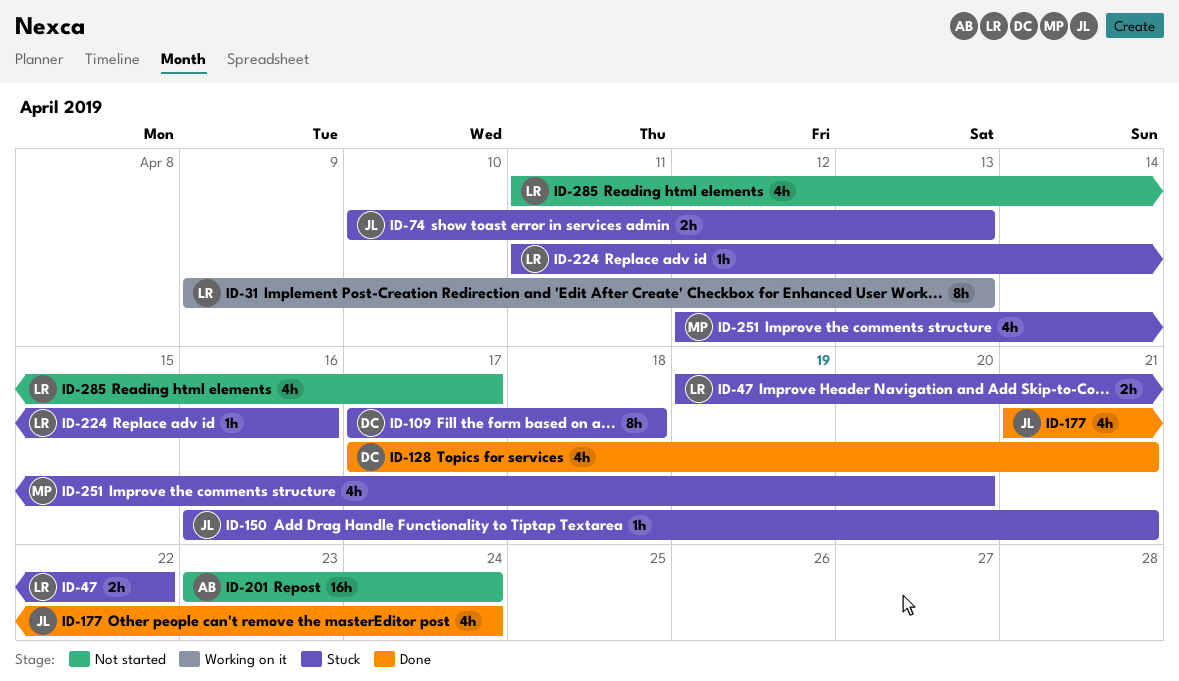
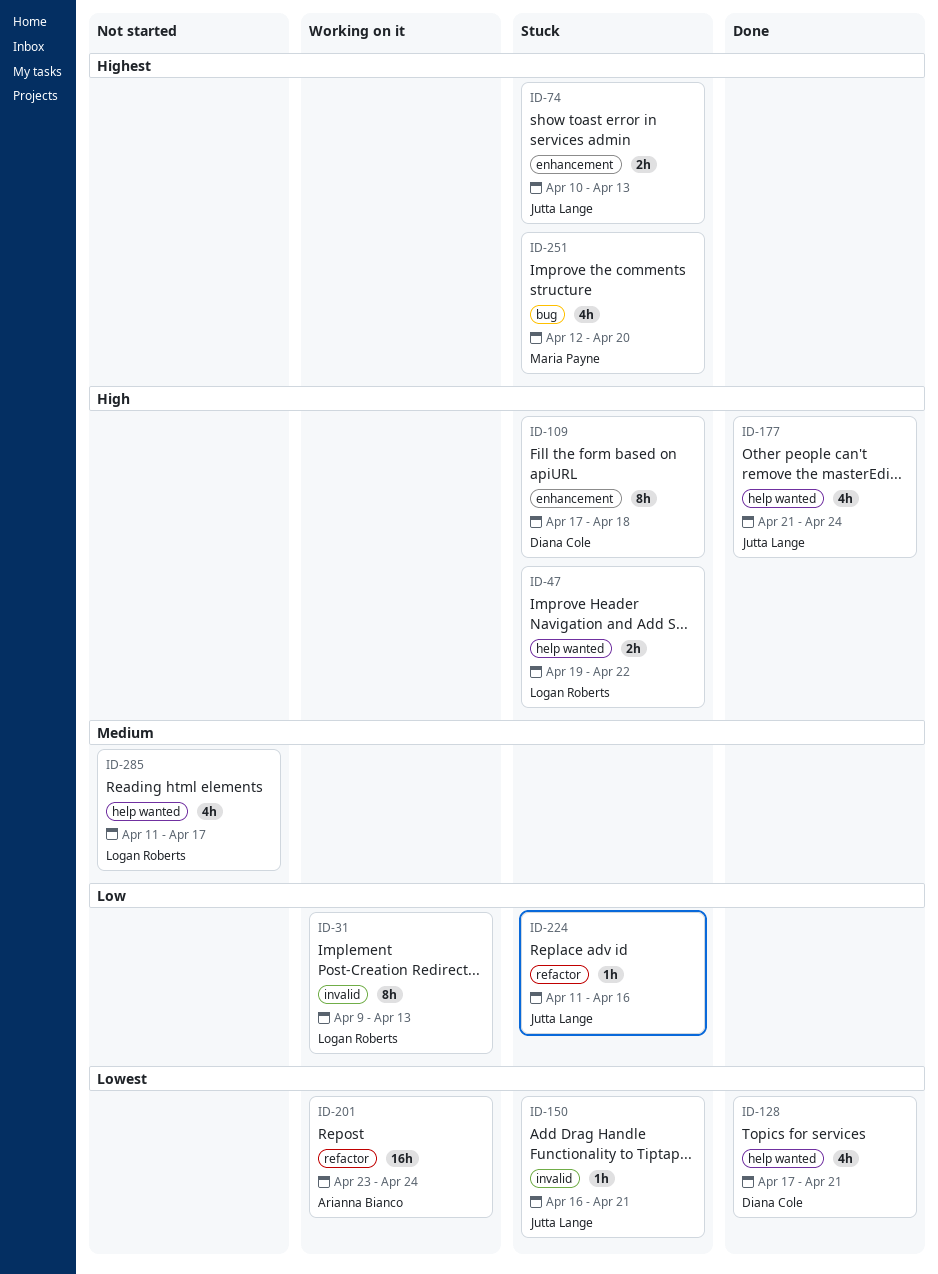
ID-201, status: Not started -> Working on it
ID-224, owner: Logan Roberts -> Jutta Lange

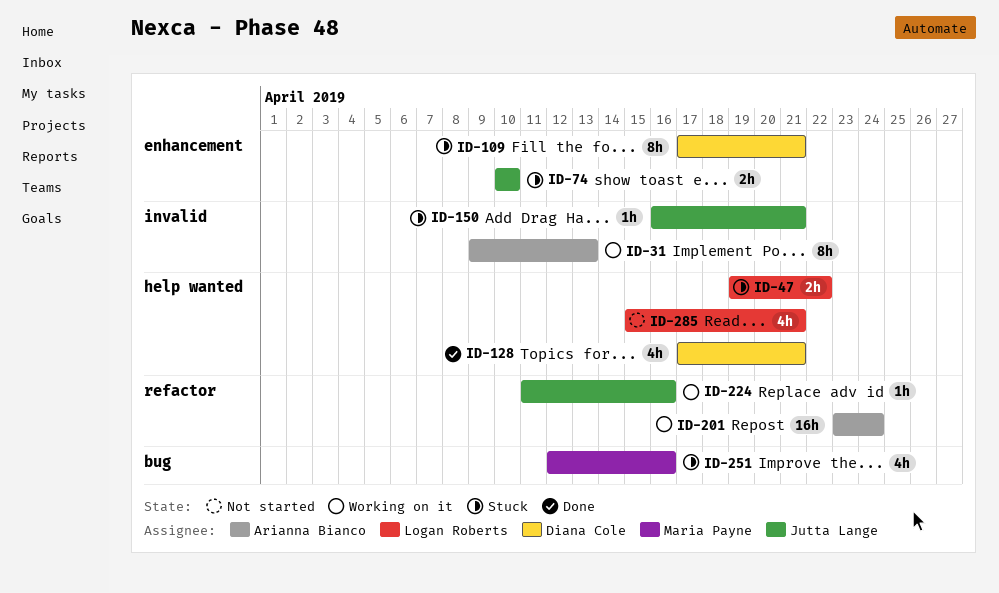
ID-31, owner: Logan Roberts -> Arianna Bianco
ID-74, due: Apr 13 -> Apr 10
ID-109, due: Apr 18 -> Apr 21
ID-177: present -> none
ID-224, status: Stuck -> Working on it
ID-251, due: Apr 20 -> Apr 16
ID-285, start: Apr 11 -> Apr 15
ID-285, due: Apr 17 -> Apr 21

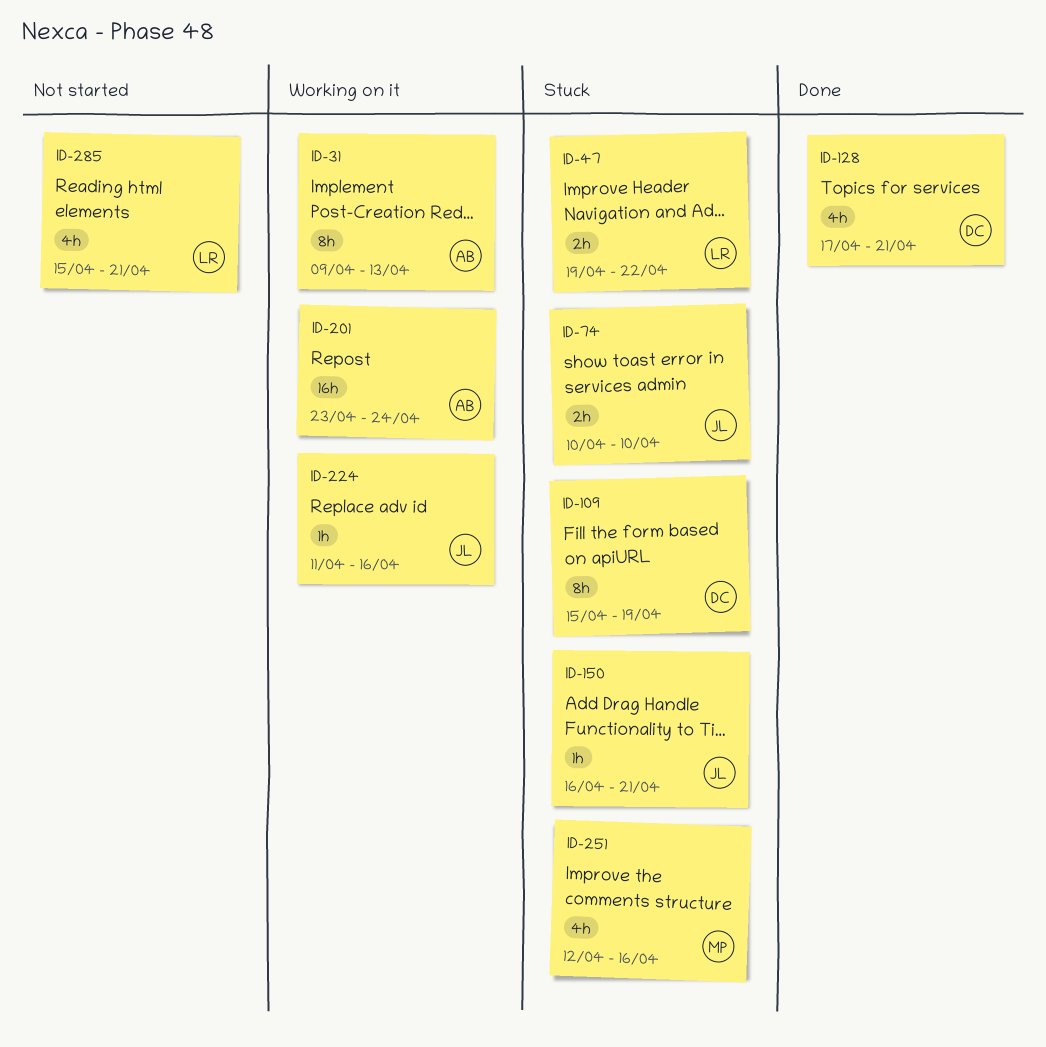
ID-109, start: Apr 17 -> Apr 15
ID-109, due: Apr 21 -> Apr 19

